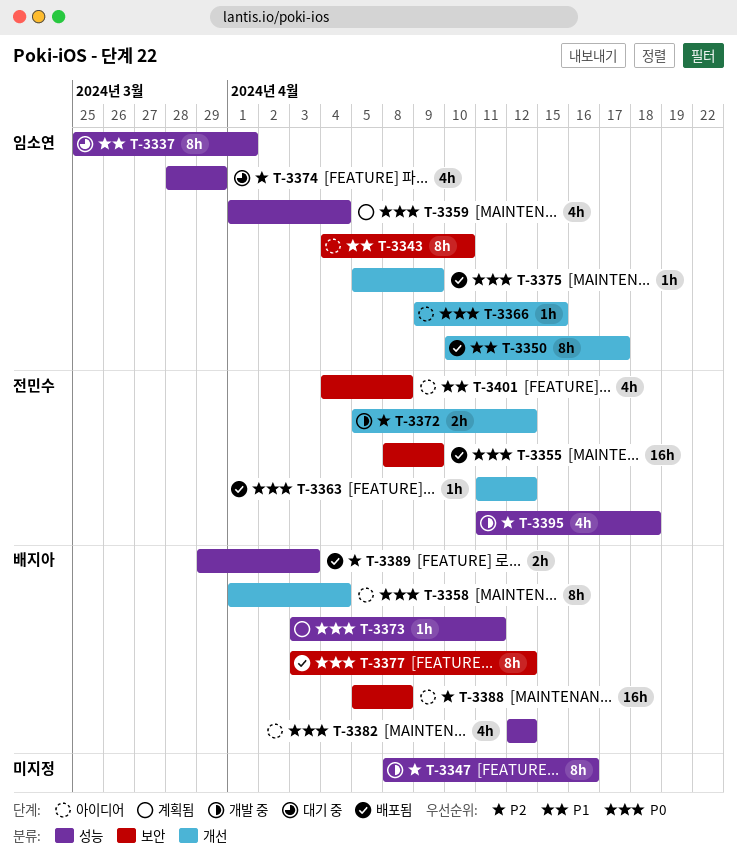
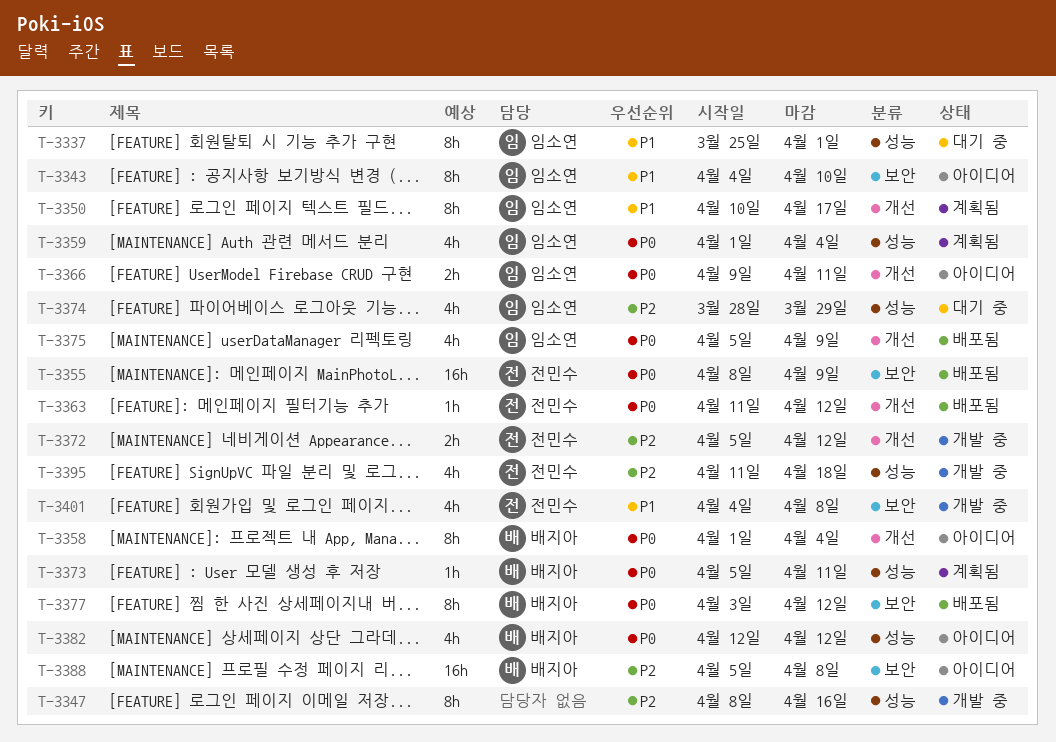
T-3350, status: 배포됨 -> 계획됨
T-3366, estimate: 1h -> 2h
T-3366, due: Apr 15 -> Apr 11
T-3373, start: Apr 3 -> Apr 5
T-3375, estimate: 1h -> 4h
T-3389: present -> none
T-3401, status: 아이디어 -> 개발 중

